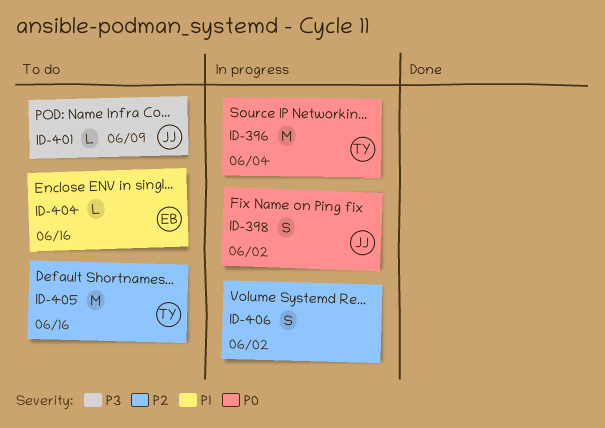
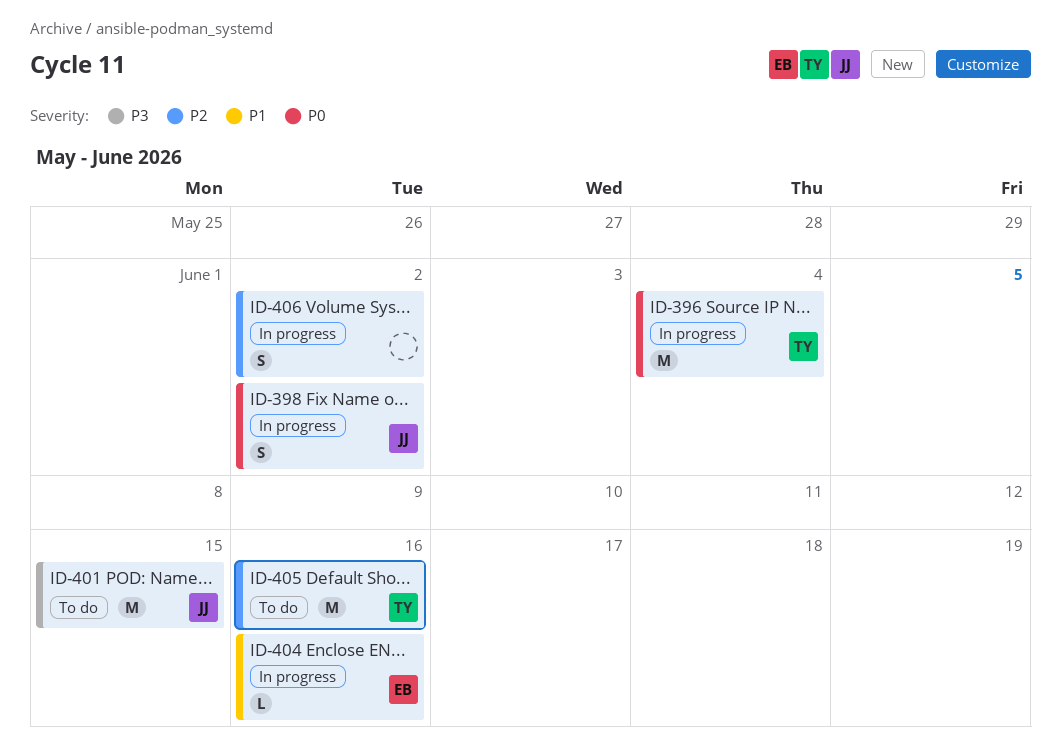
ID-401, estimate: L -> M
ID-401, due: Jun 9 -> Jun 15
ID-404, status: To do -> In progress

